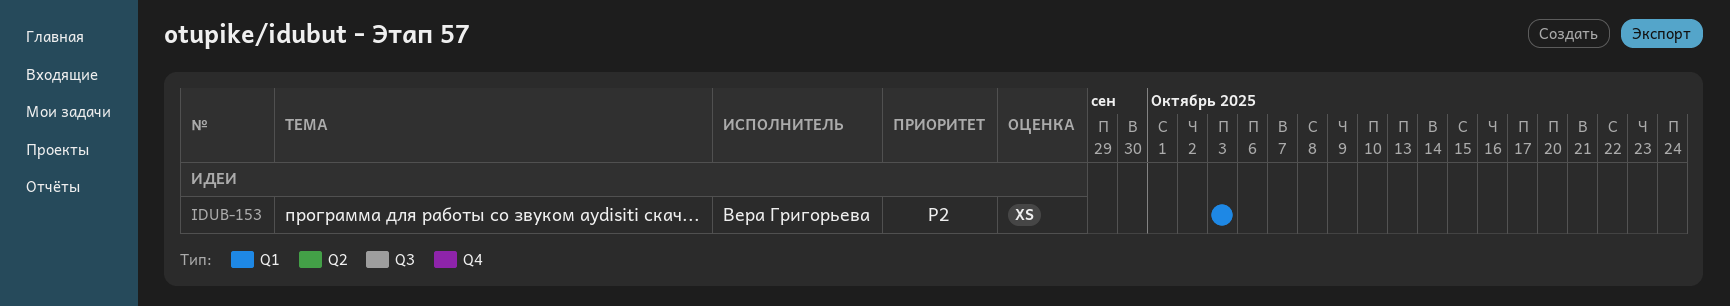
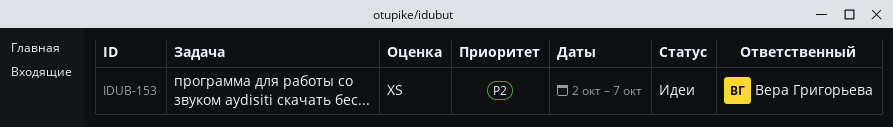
IDUB-153, start: Oct 3 -> Oct 2
IDUB-153, due: Oct 3 -> Oct 7

